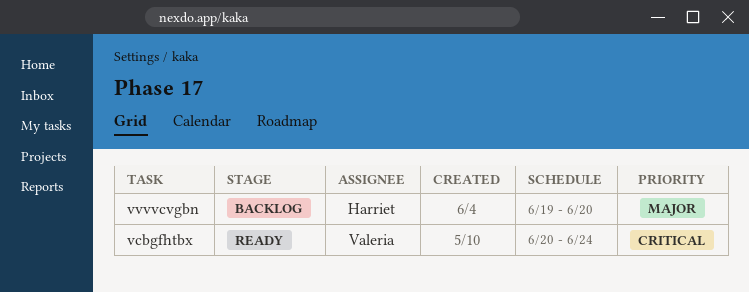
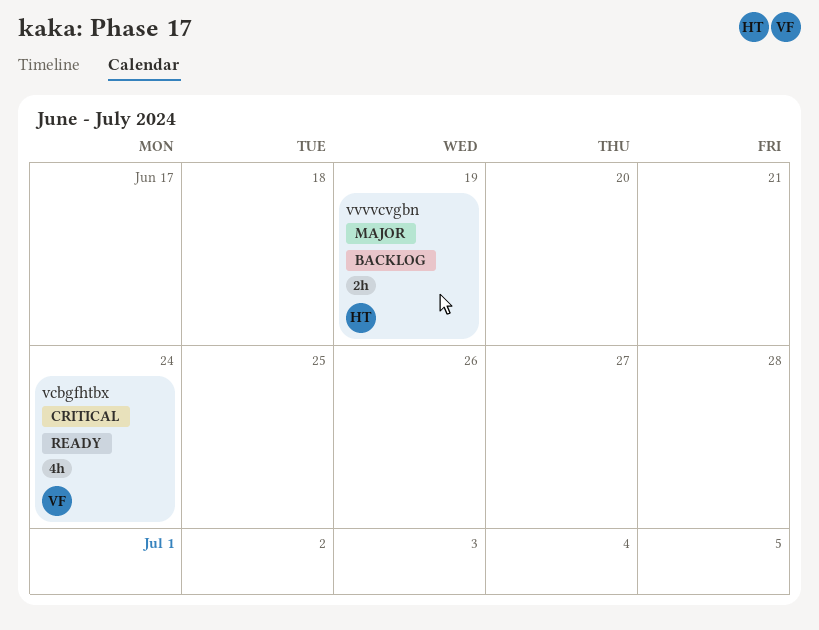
vvvvcvgbn, due: Jun 20 -> Jun 19

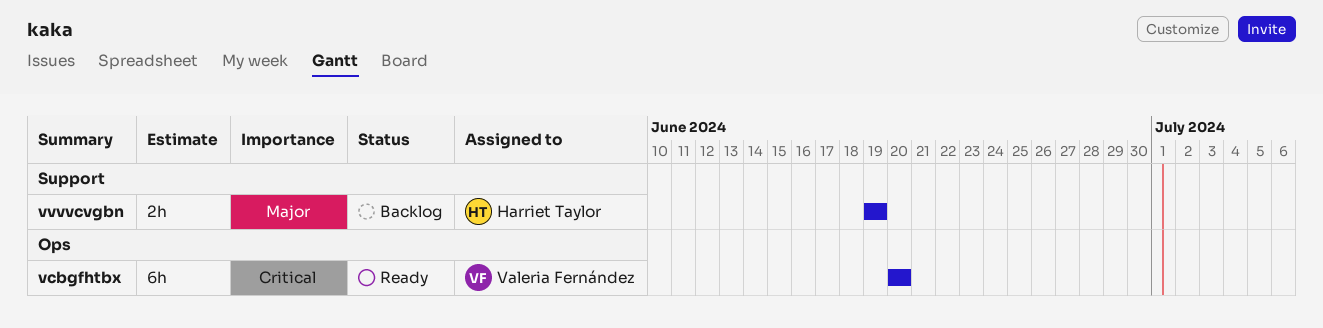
vcbgfhtbx, estimate: 4h -> 6h
vcbgfhtbx, due: Jun 24 -> Jun 20

